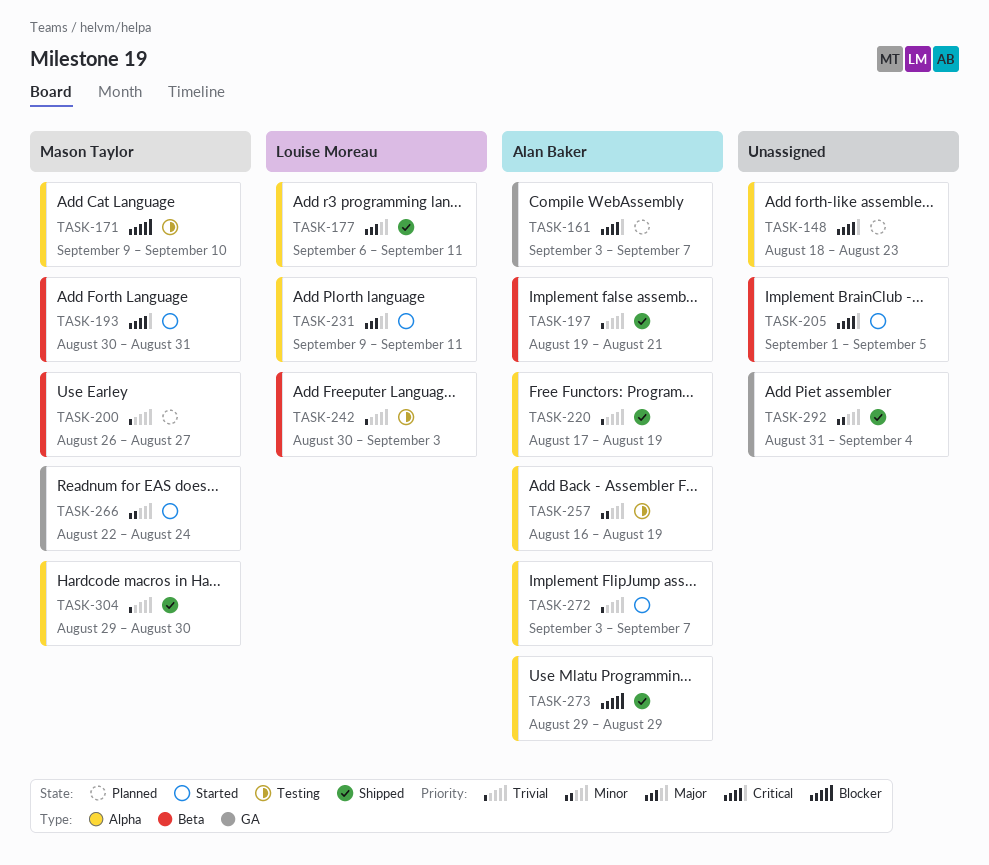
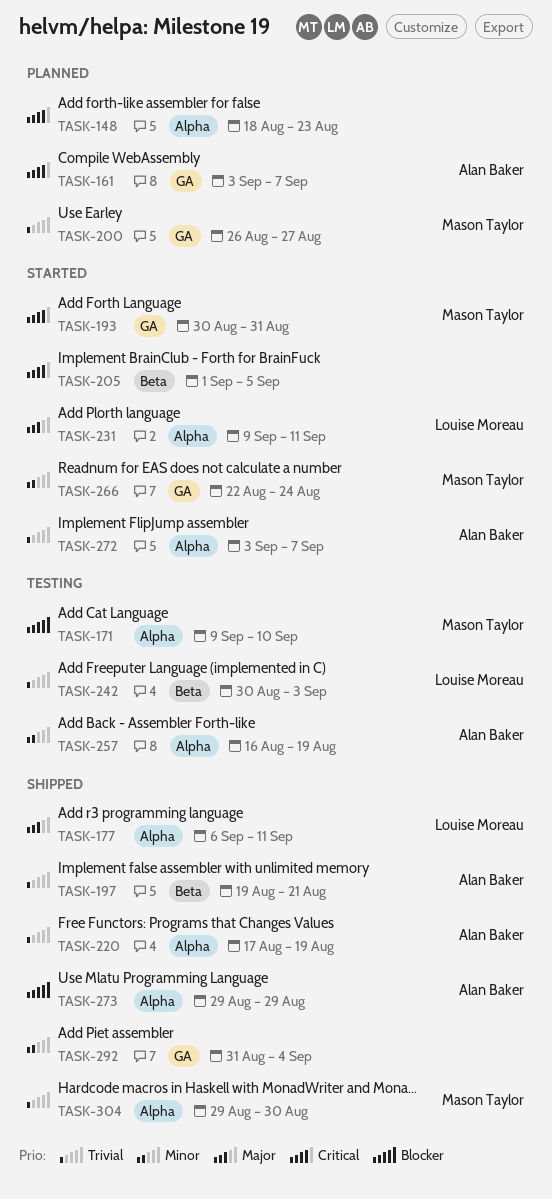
TASK-193, label: Beta -> GA
TASK-200, label: Beta -> GA

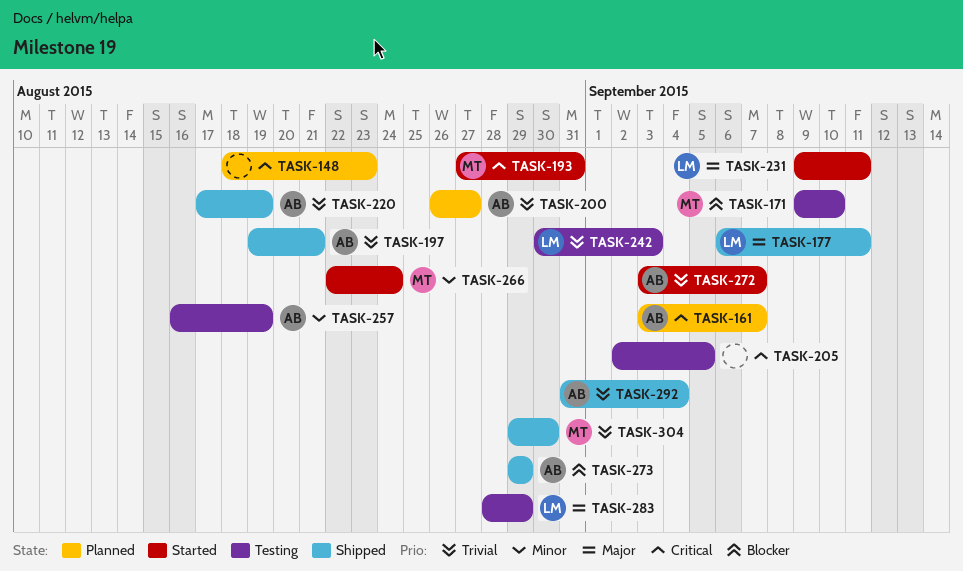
TASK-193, start: Aug 30 -> Aug 27
TASK-200, owner: Mason Taylor -> Alan Baker
TASK-205, status: Started -> Testing
TASK-205, start: Sep 1 -> Sep 2
TASK-283: none -> present
TASK-292, owner: none -> Alan Baker
TASK-292, priority: Minor -> Trivial

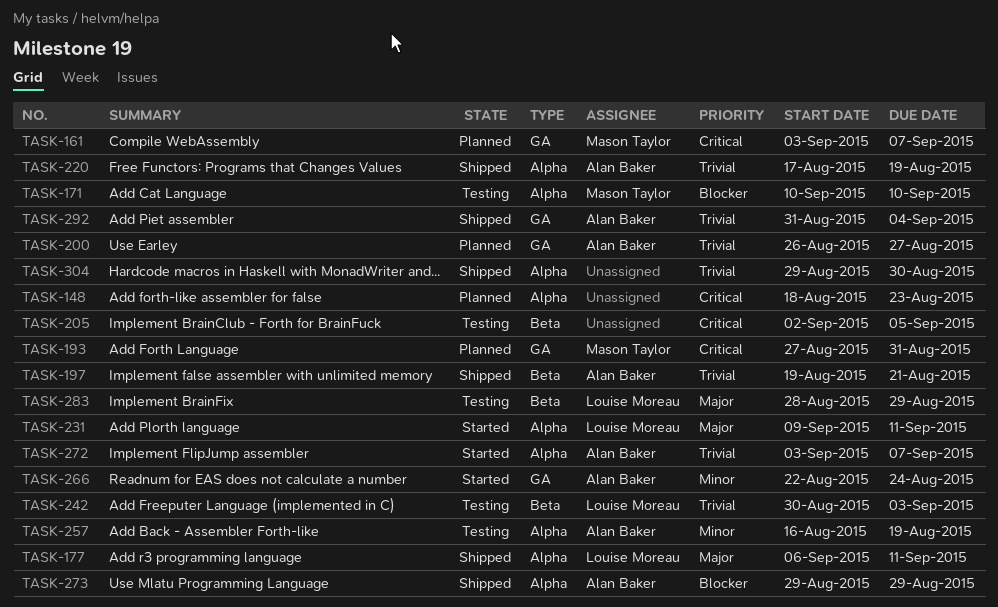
TASK-161, owner: Alan Baker -> Mason Taylor
TASK-171, start: Sep 9 -> Sep 10
TASK-193, status: Started -> Planned
TASK-266, owner: Mason Taylor -> Alan Baker
TASK-304, owner: Mason Taylor -> none

